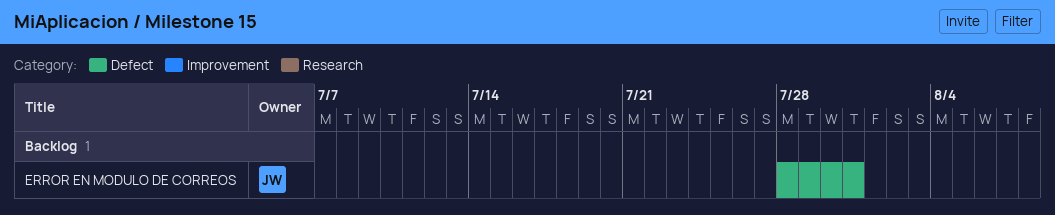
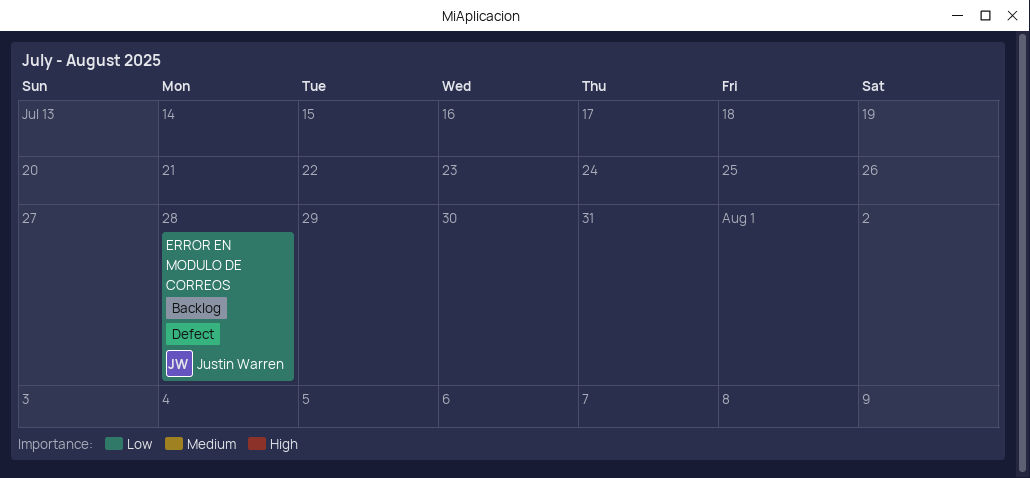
ERROR EN MODULO DE CORREOS, due: Jul 31 -> Jul 28

